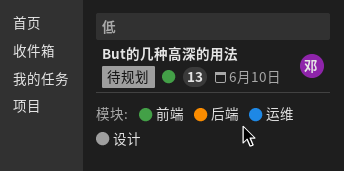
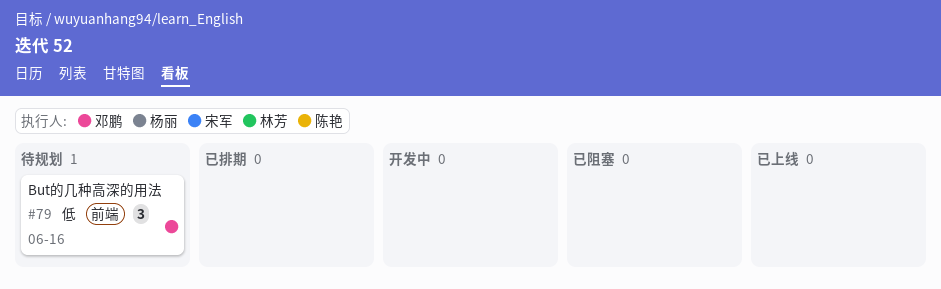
But的几种高深的用法, estimate: 13 -> 3
But的几种高深的用法, due: Jun 10 -> Jun 16

